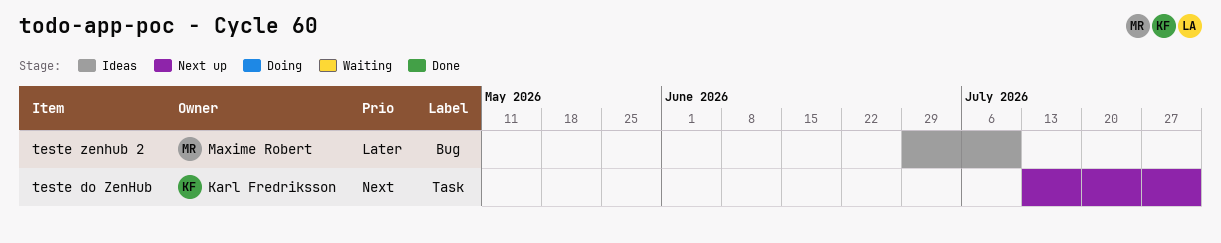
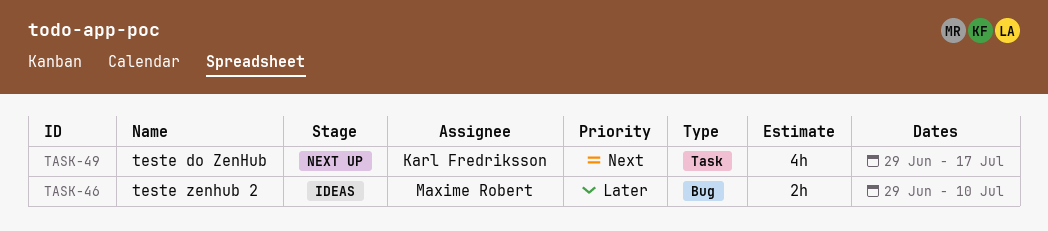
teste do ZenHub, start: Jul 13 -> Jun 29
teste do ZenHub, due: Jul 31 -> Jul 17

